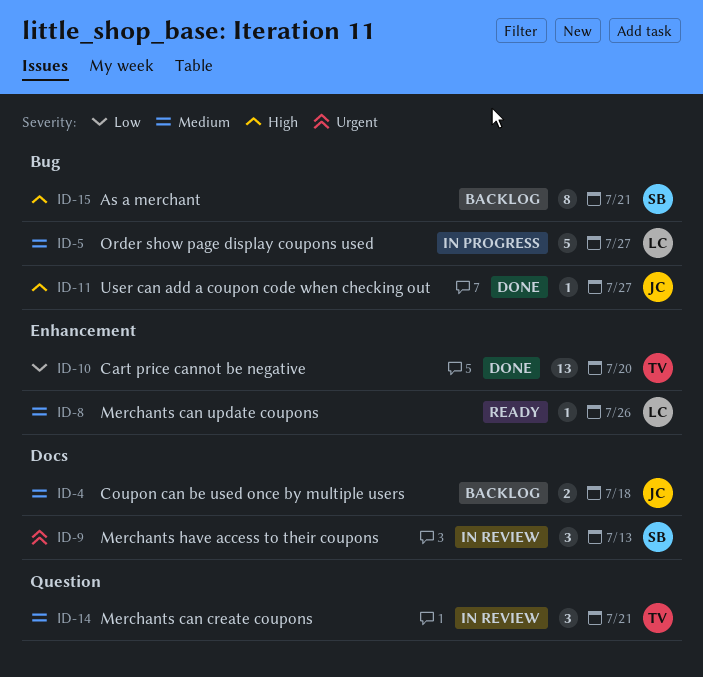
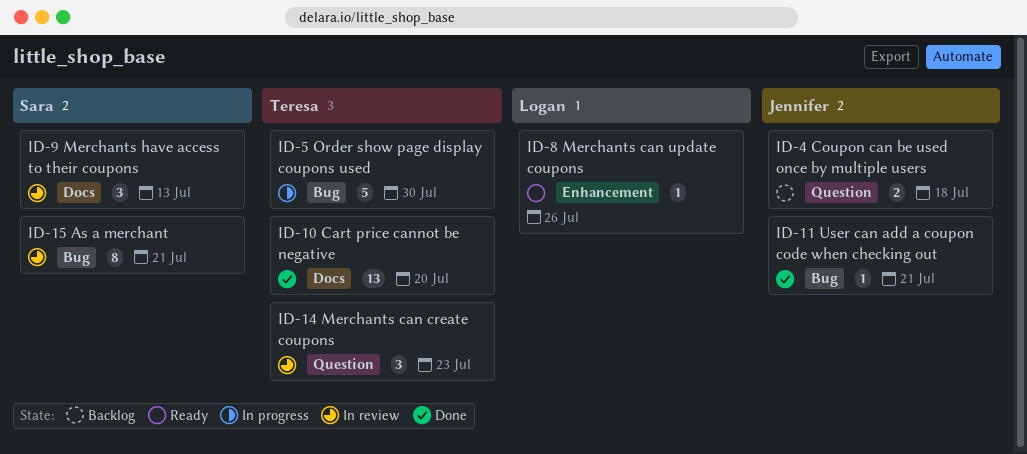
ID-4, label: Docs -> Question
ID-5, owner: Logan -> Teresa
ID-5, due: Jul 27 -> Jul 30
ID-10, label: Enhancement -> Docs
ID-11, due: Jul 27 -> Jul 21
ID-14, due: Jul 21 -> Jul 23
ID-15, status: Backlog -> In review

